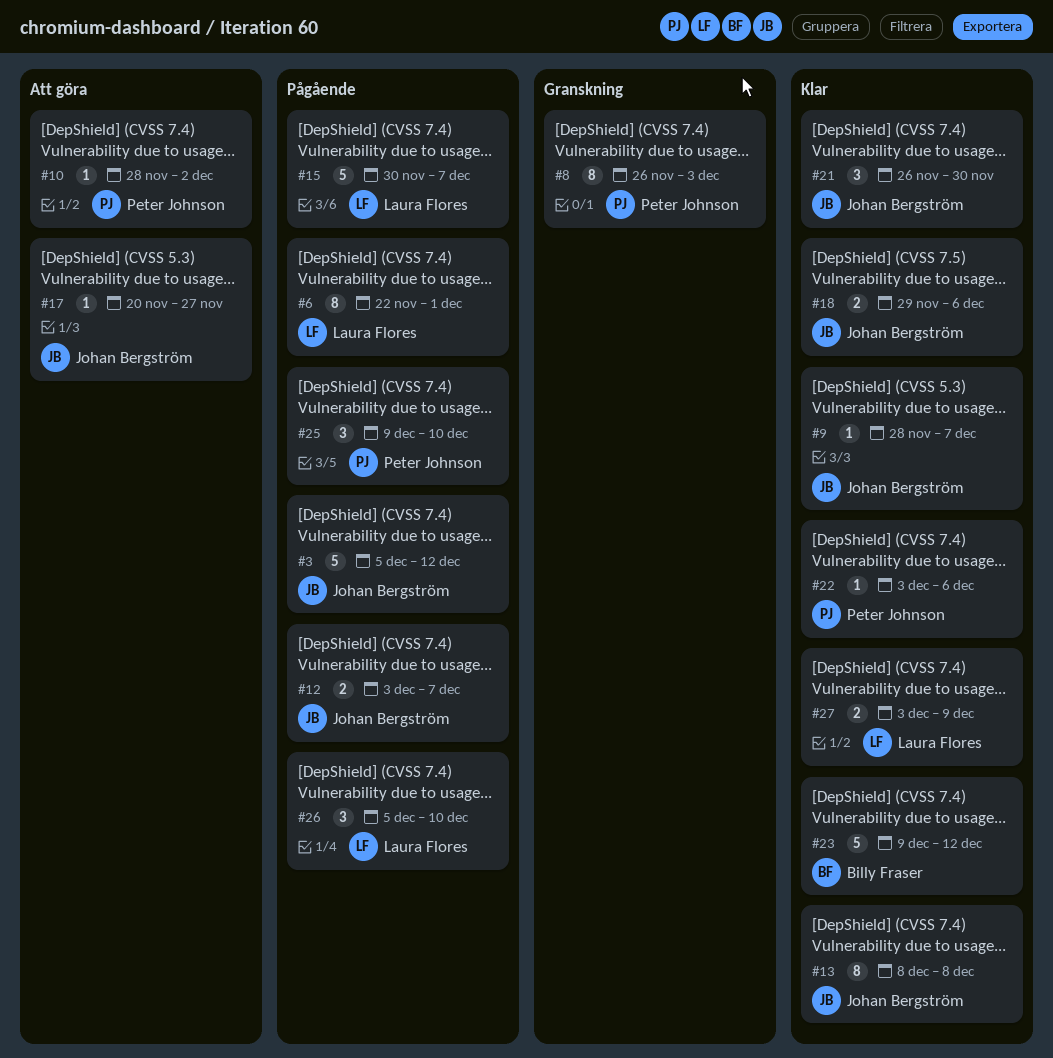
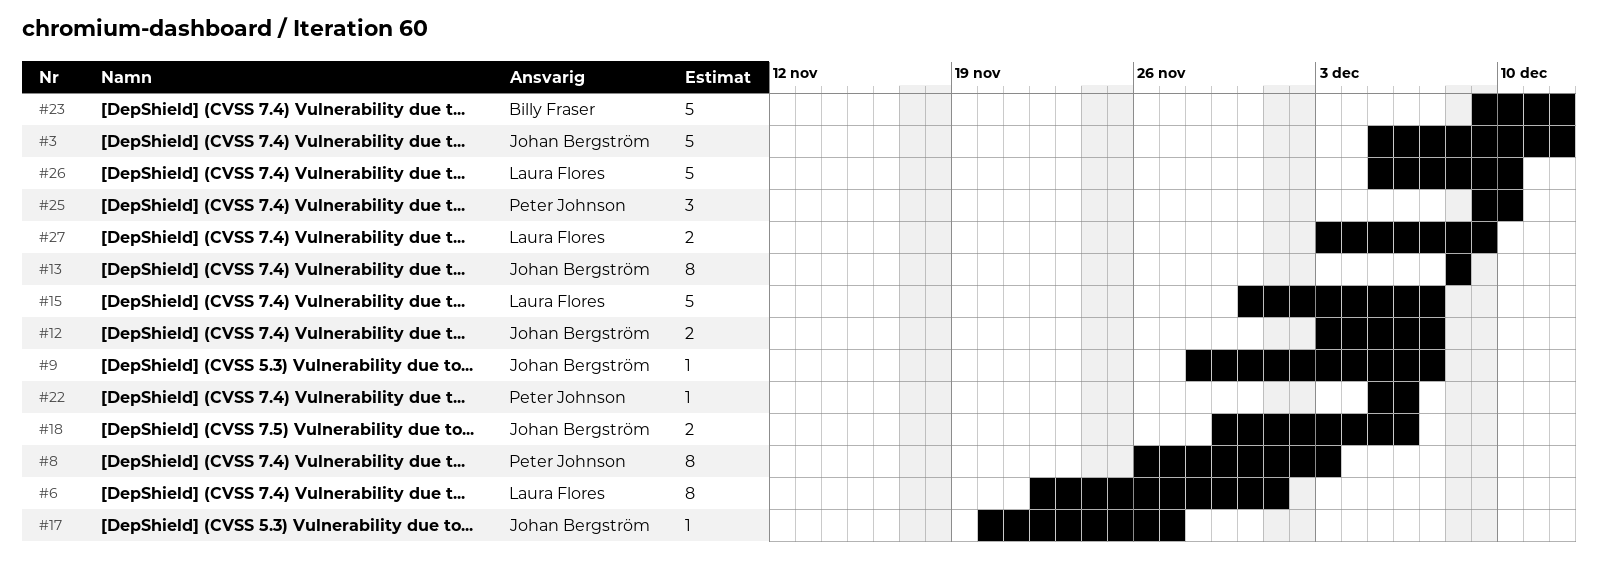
#10: present -> none
#21: present -> none
#22, start: Dec 3 -> Dec 5
#26, estimate: 3 -> 5

